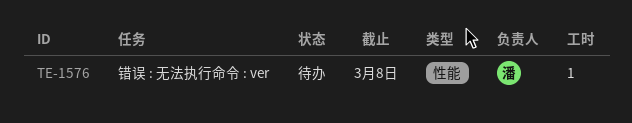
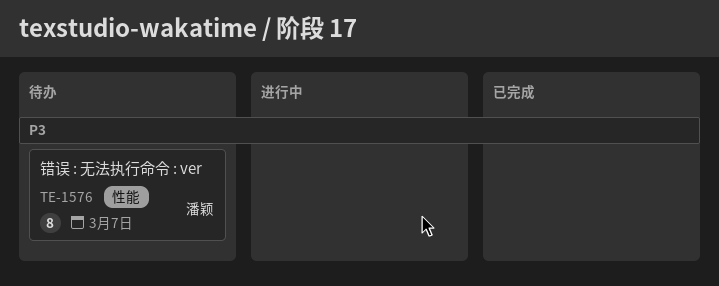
TE-1576, estimate: 1 -> 8
TE-1576, due: Mar 8 -> Mar 7

